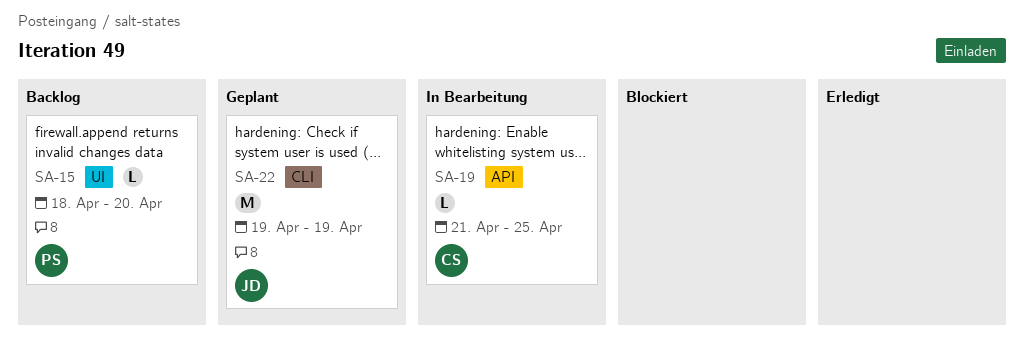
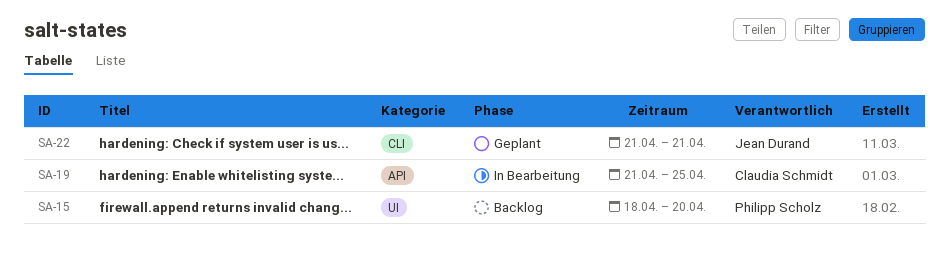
SA-22, start: Apr 19 -> Apr 21
SA-22, due: Apr 19 -> Apr 21

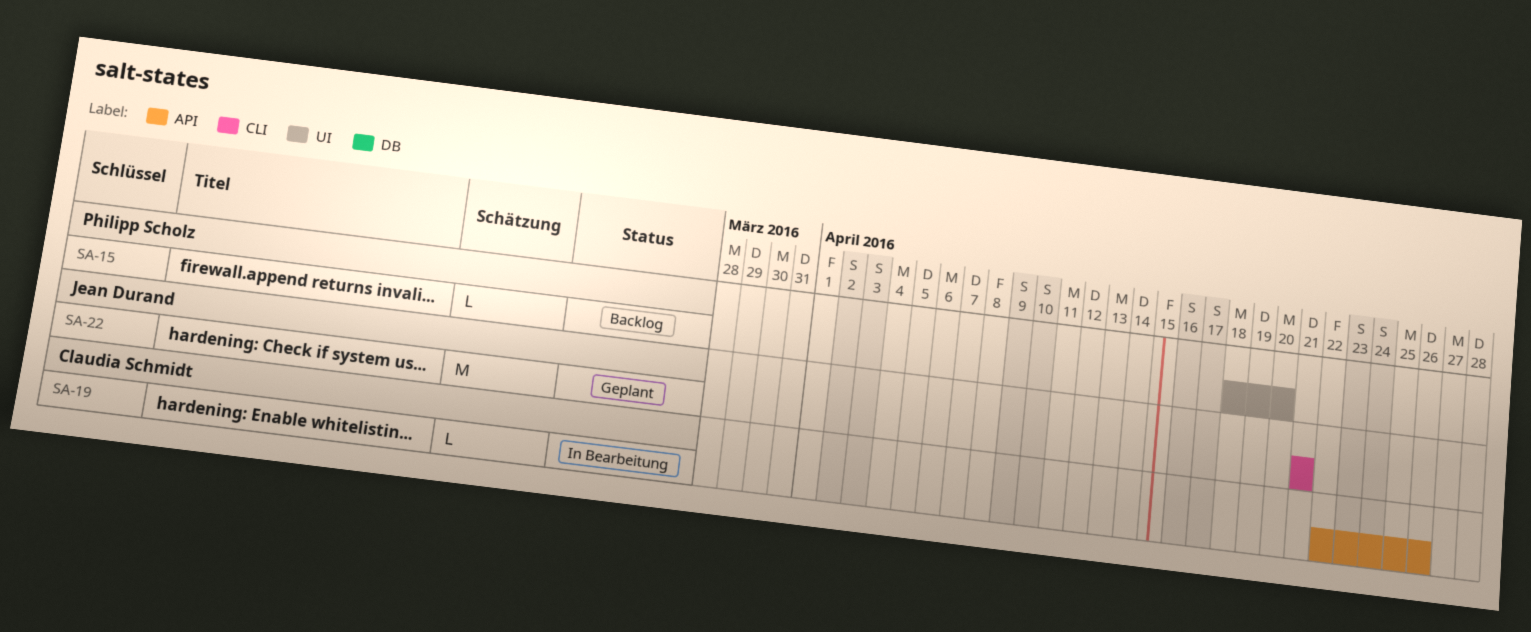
SA-19, start: Apr 21 -> Apr 22
SA-19, due: Apr 25 -> Apr 26

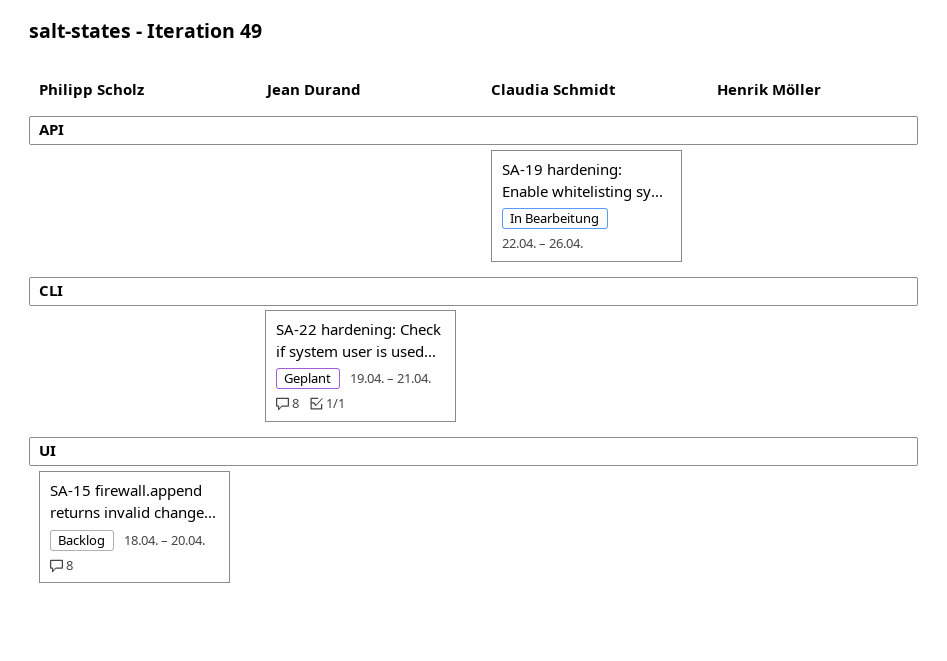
SA-22, start: Apr 21 -> Apr 19

